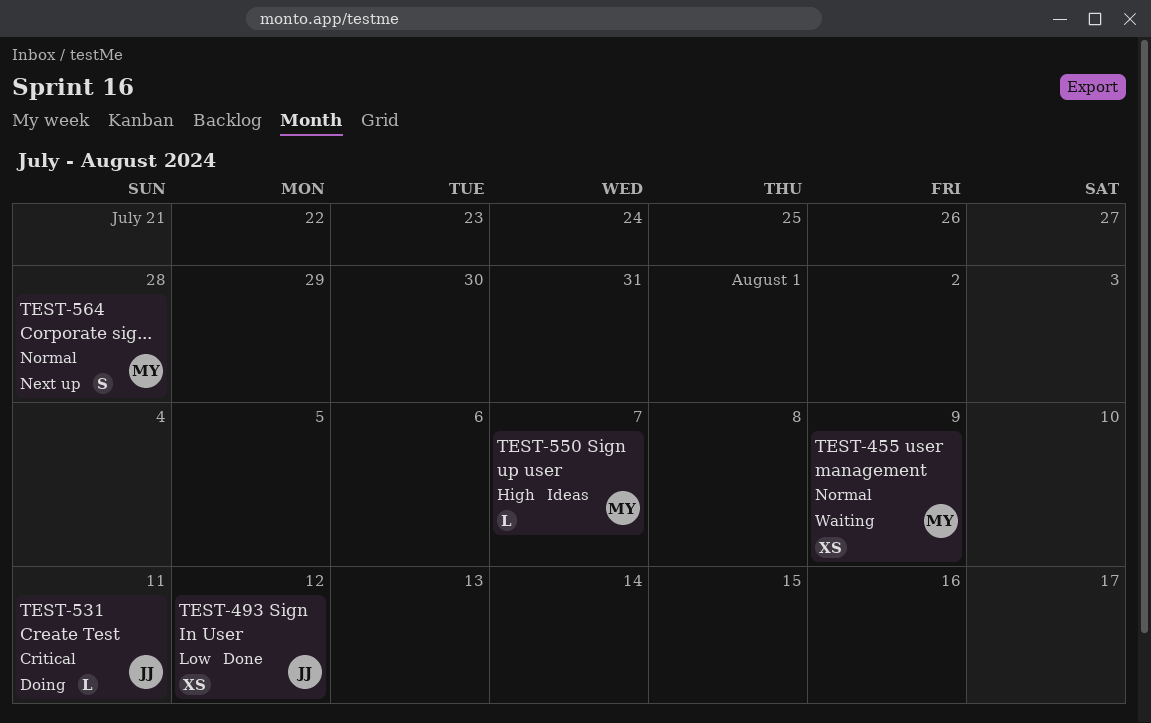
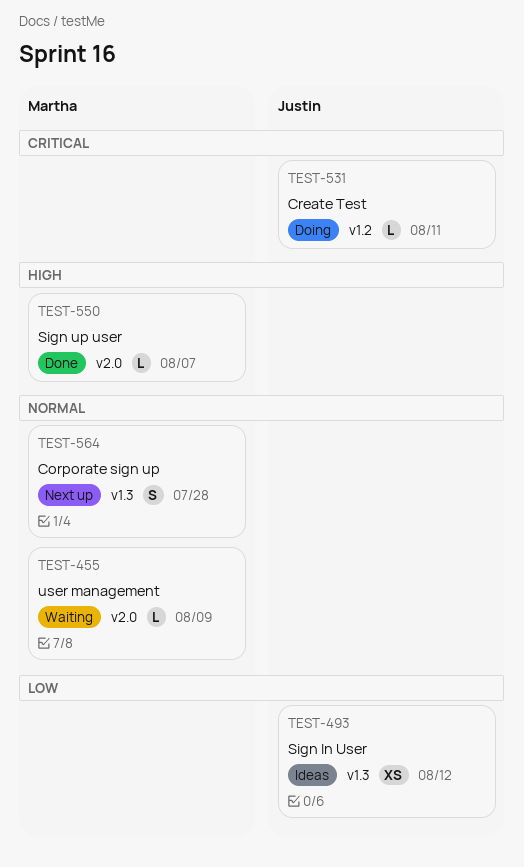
TEST-455, estimate: XS -> L
TEST-493, status: Done -> Ideas
TEST-550, status: Ideas -> Done

